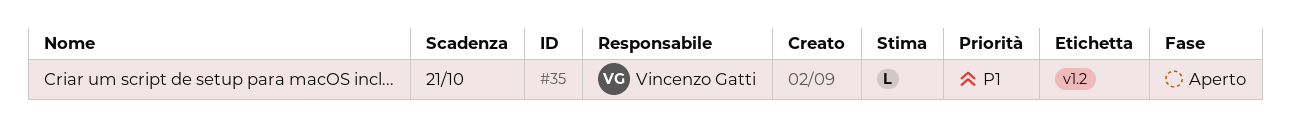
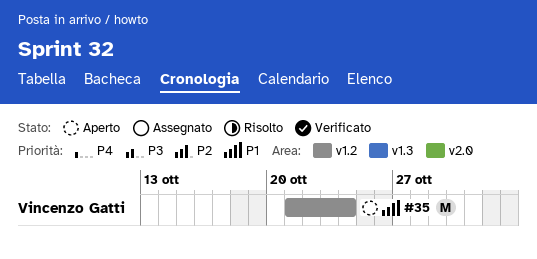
#35, estimate: L -> M
#35, due: Oct 21 -> Oct 24

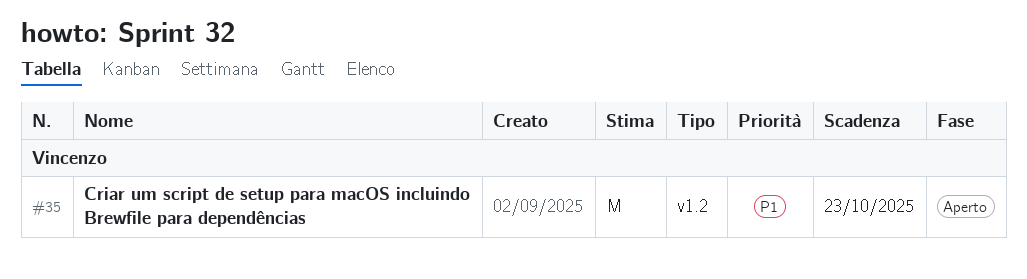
#35, due: Oct 24 -> Oct 23

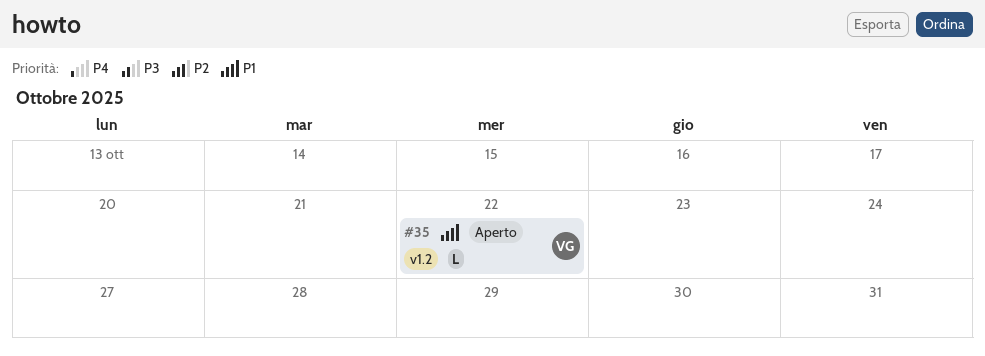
#35, estimate: M -> L
#35, due: Oct 23 -> Oct 22

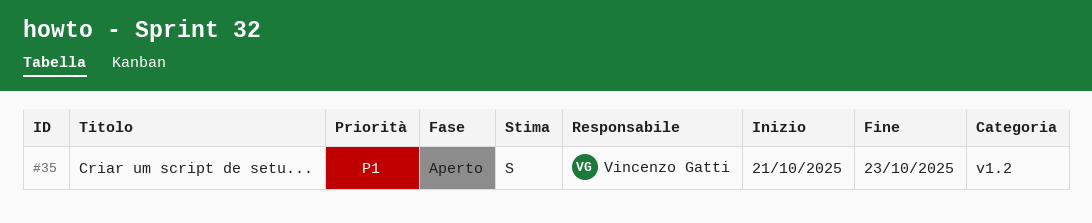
#35, estimate: L -> S
#35, due: Oct 22 -> Oct 23

